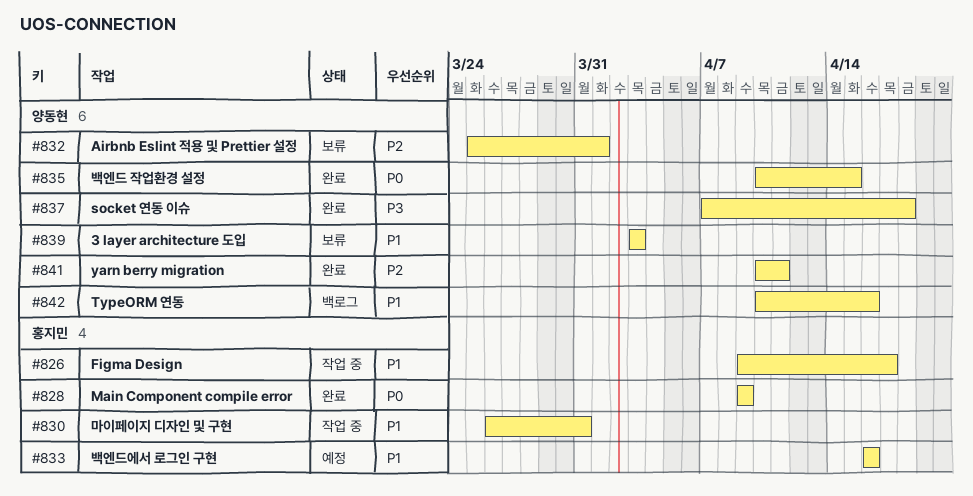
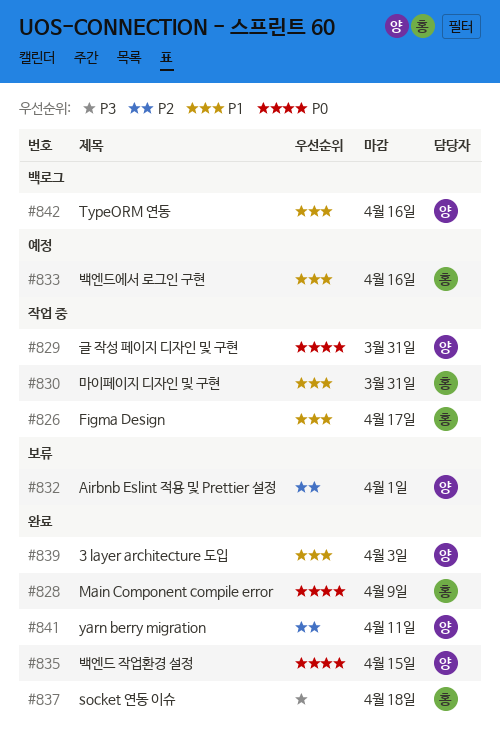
#829: none -> present
#837, owner: 양동현 -> 홍지민
#839, status: 보류 -> 완료

